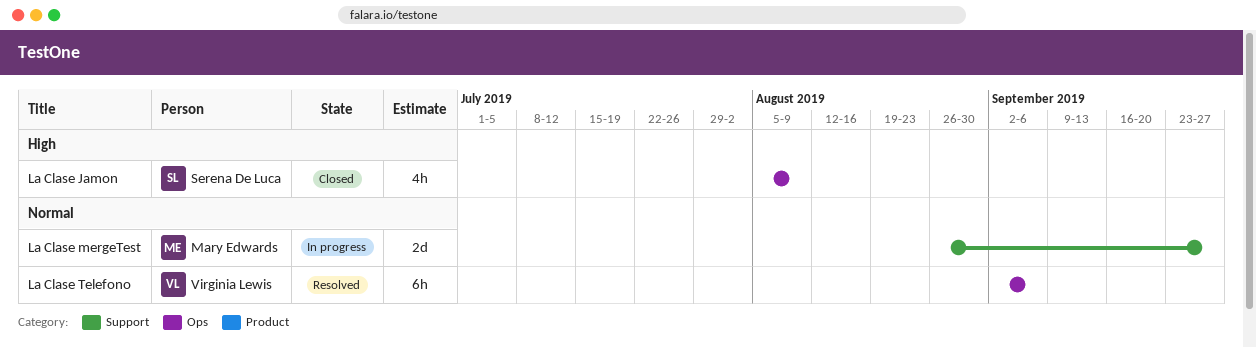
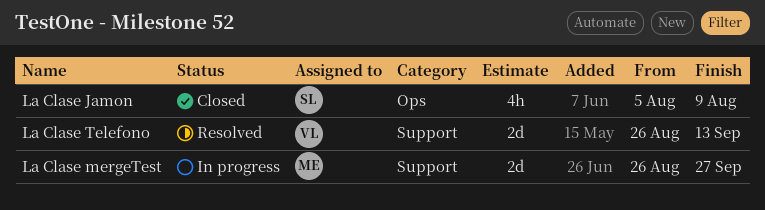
La Clase Telefono, label: Ops -> Support
La Clase Telefono, estimate: 6h -> 2d
La Clase Telefono, start: Sep 2 -> Aug 26
La Clase Telefono, due: Sep 6 -> Sep 13

